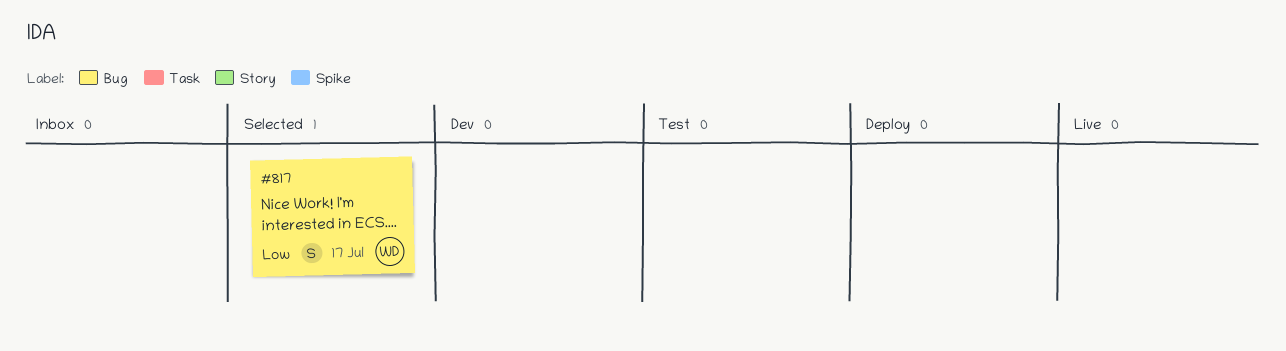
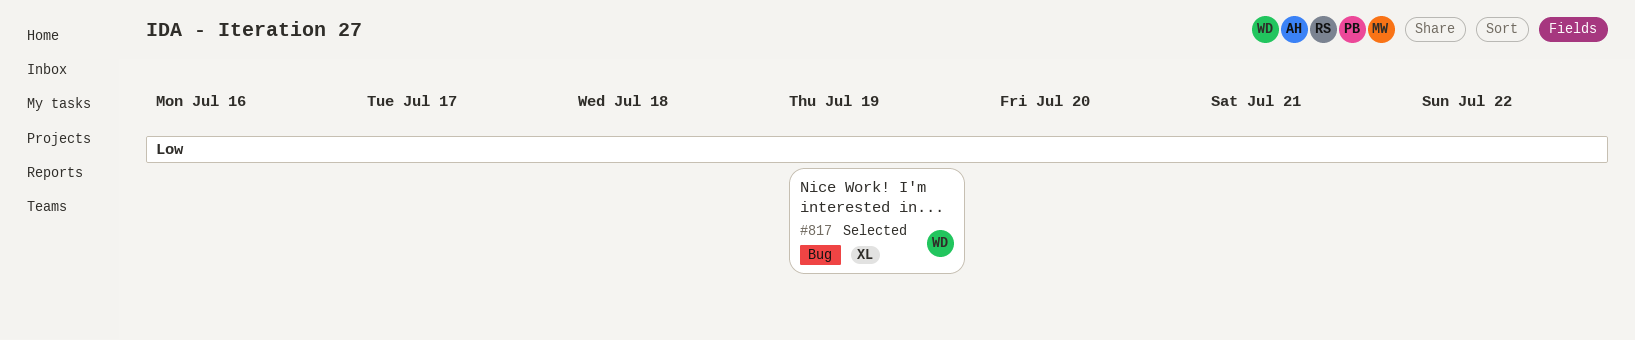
#817, estimate: S -> XL
#817, due: Jul 17 -> Jul 19

